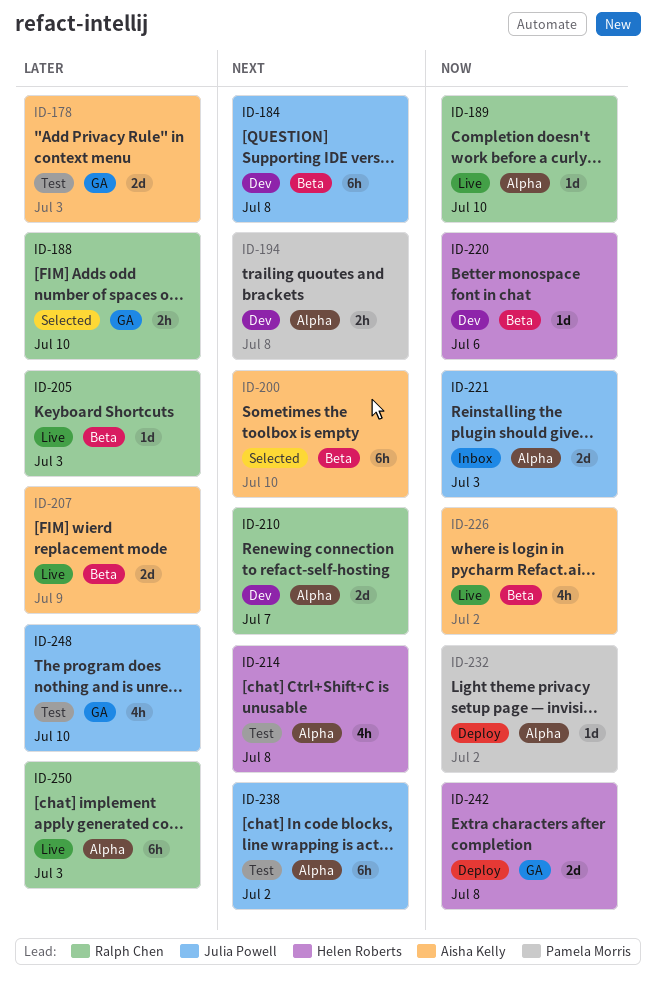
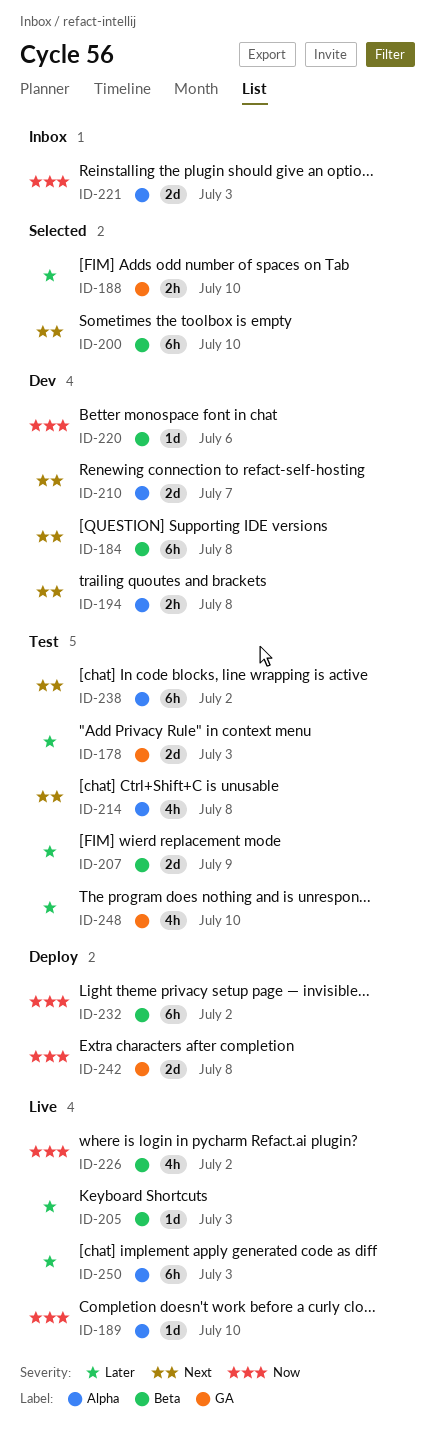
ID-207, status: Live -> Test
ID-232, label: Alpha -> Beta
ID-232, estimate: 1d -> 6h

